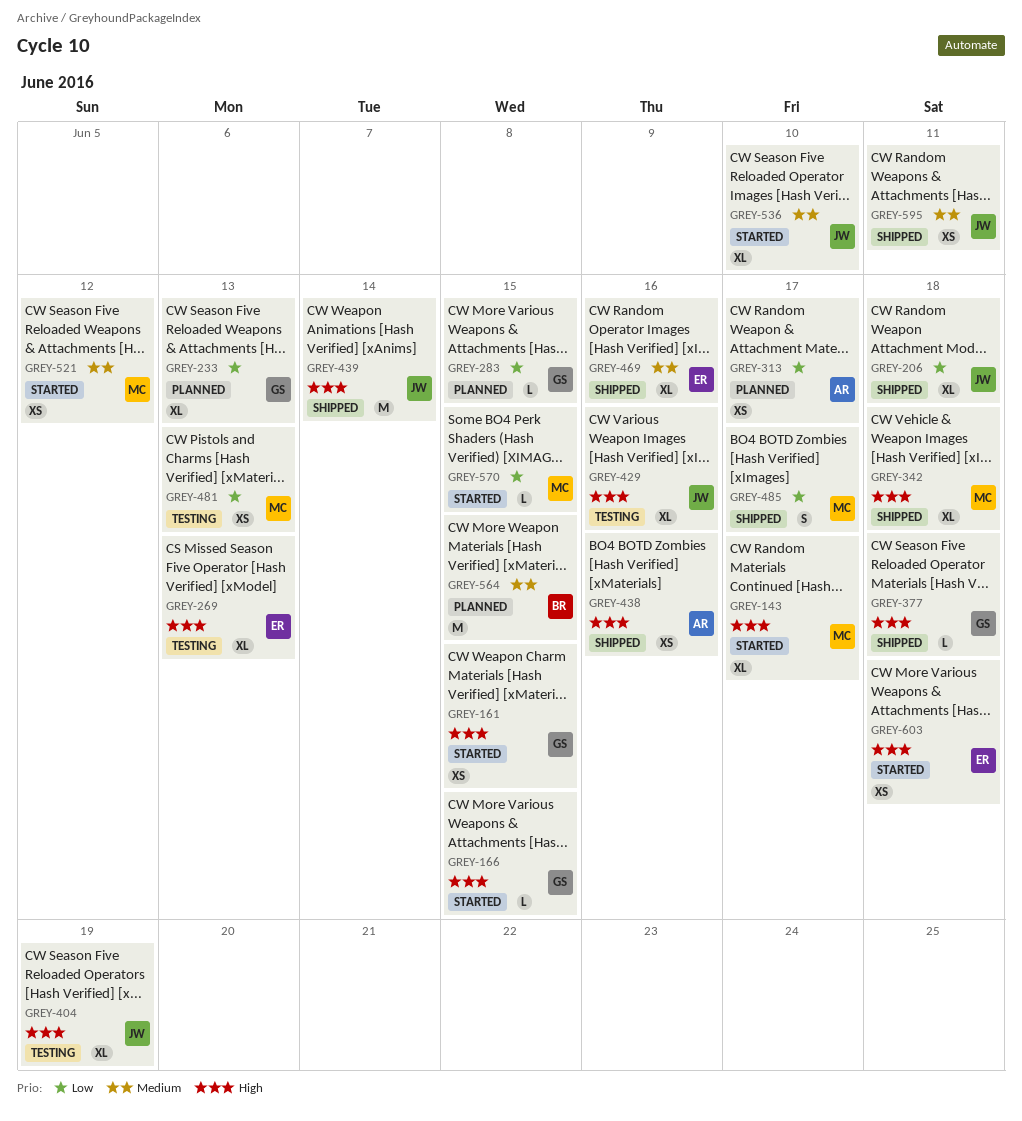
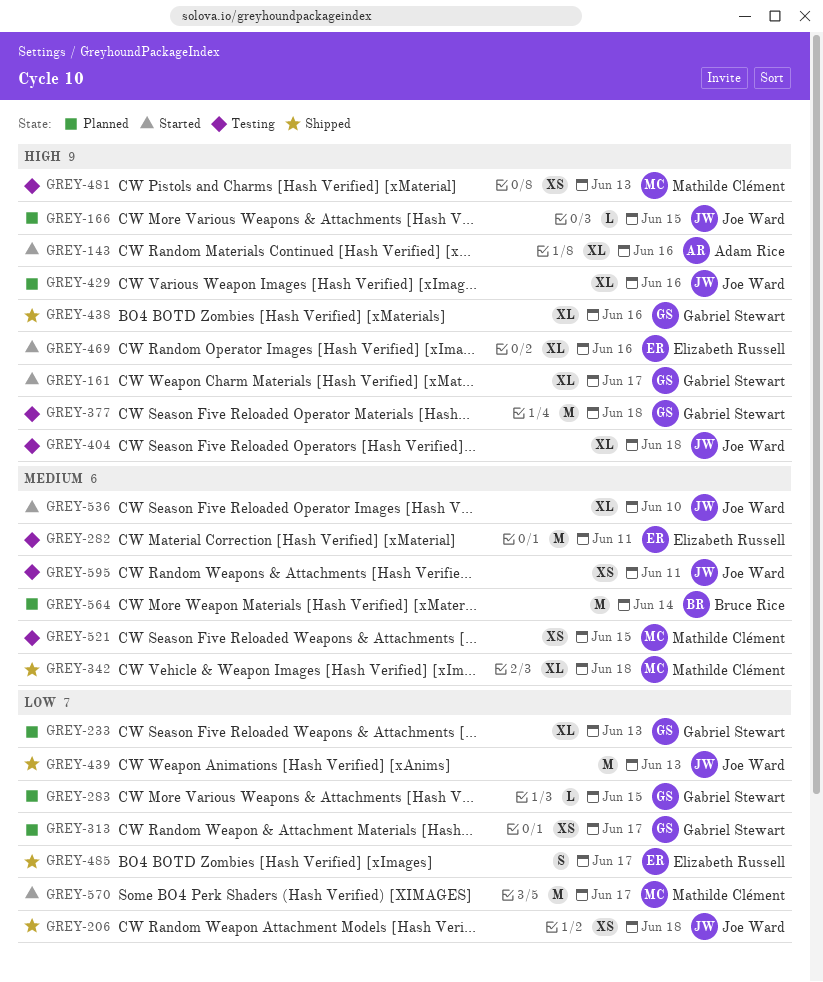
GREY-143, owner: Mathilde Clément -> Adam Rice
GREY-143, due: Jun 17 -> Jun 16
GREY-161, estimate: XS -> XL
GREY-161, due: Jun 15 -> Jun 17
GREY-166, status: Started -> Planned
GREY-166, owner: Gabriel Stewart -> Joe Ward
GREY-206, estimate: XL -> XS
GREY-269: present -> none
GREY-282: none -> present
GREY-313, owner: Adam Rice -> Gabriel Stewart
GREY-342, priority: High -> Medium
GREY-377, status: Shipped -> Testing
GREY-377, estimate: L -> M
GREY-404, due: Jun 19 -> Jun 18
GREY-429, status: Testing -> Planned
GREY-438, owner: Adam Rice -> Gabriel Stewart
GREY-438, estimate: XS -> XL
GREY-439, priority: High -> Low
GREY-439, due: Jun 14 -> Jun 13
GREY-469, status: Shipped -> Started
GREY-469, priority: Medium -> High
GREY-481, priority: Low -> High
GREY-485, owner: Mathilde Clément -> Elizabeth Russell
GREY-521, status: Started -> Testing
GREY-521, due: Jun 12 -> Jun 15
GREY-564, due: Jun 15 -> Jun 14
GREY-570, estimate: L -> M
GREY-570, due: Jun 15 -> Jun 17
GREY-595, status: Shipped -> Testing
GREY-603: present -> none

